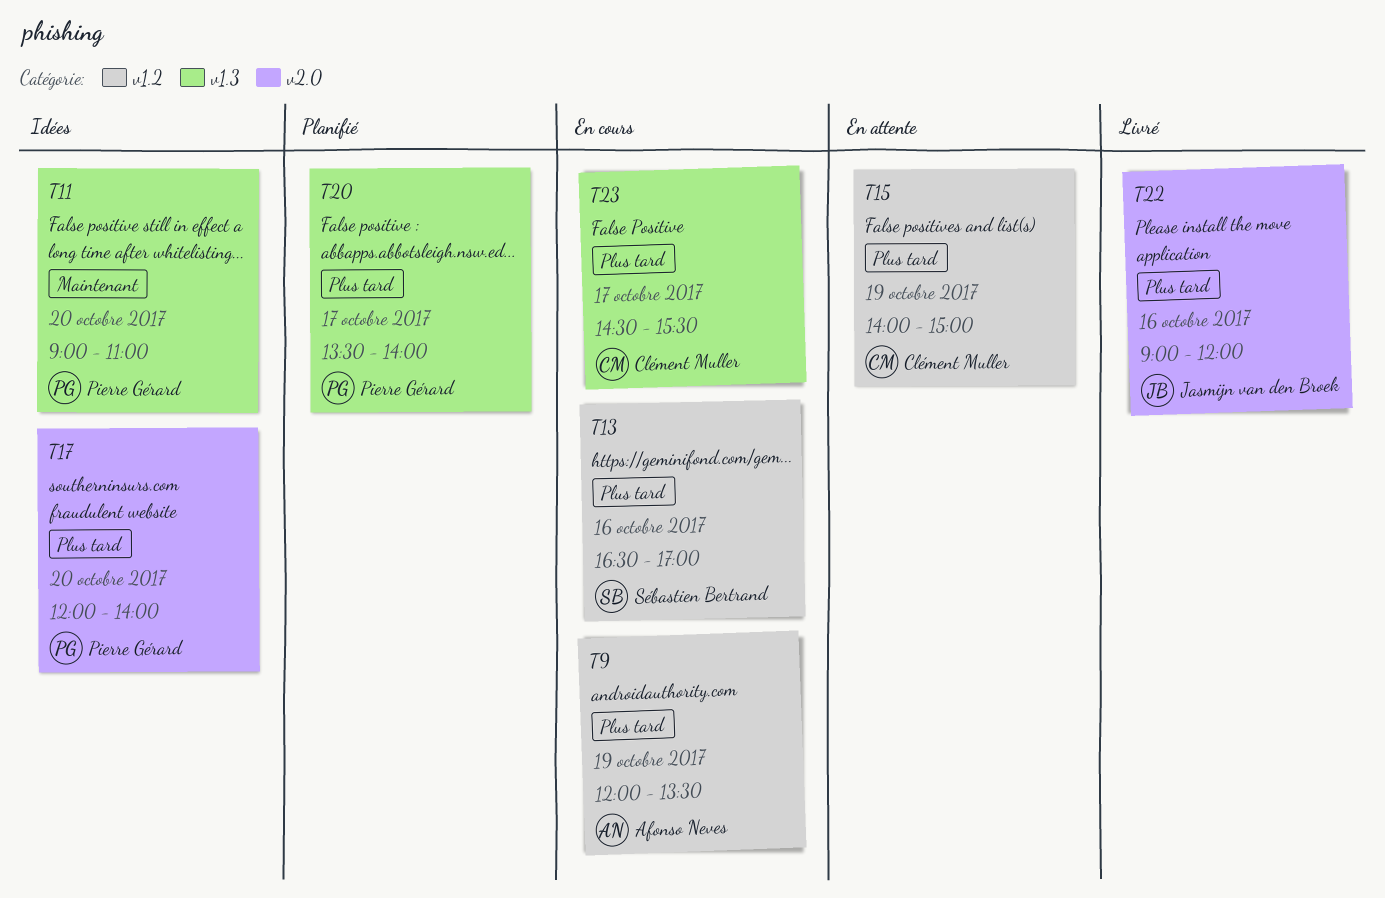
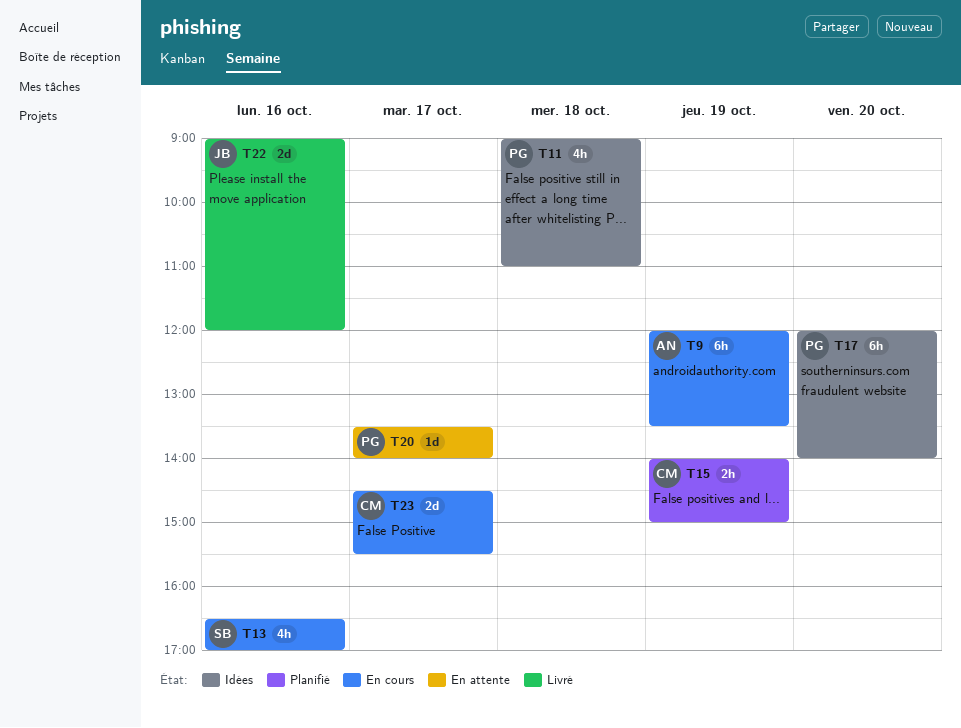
T11, day: Oct 20 -> Oct 18
T15, status: En attente -> Planifié
T20, status: Planifié -> En attente

